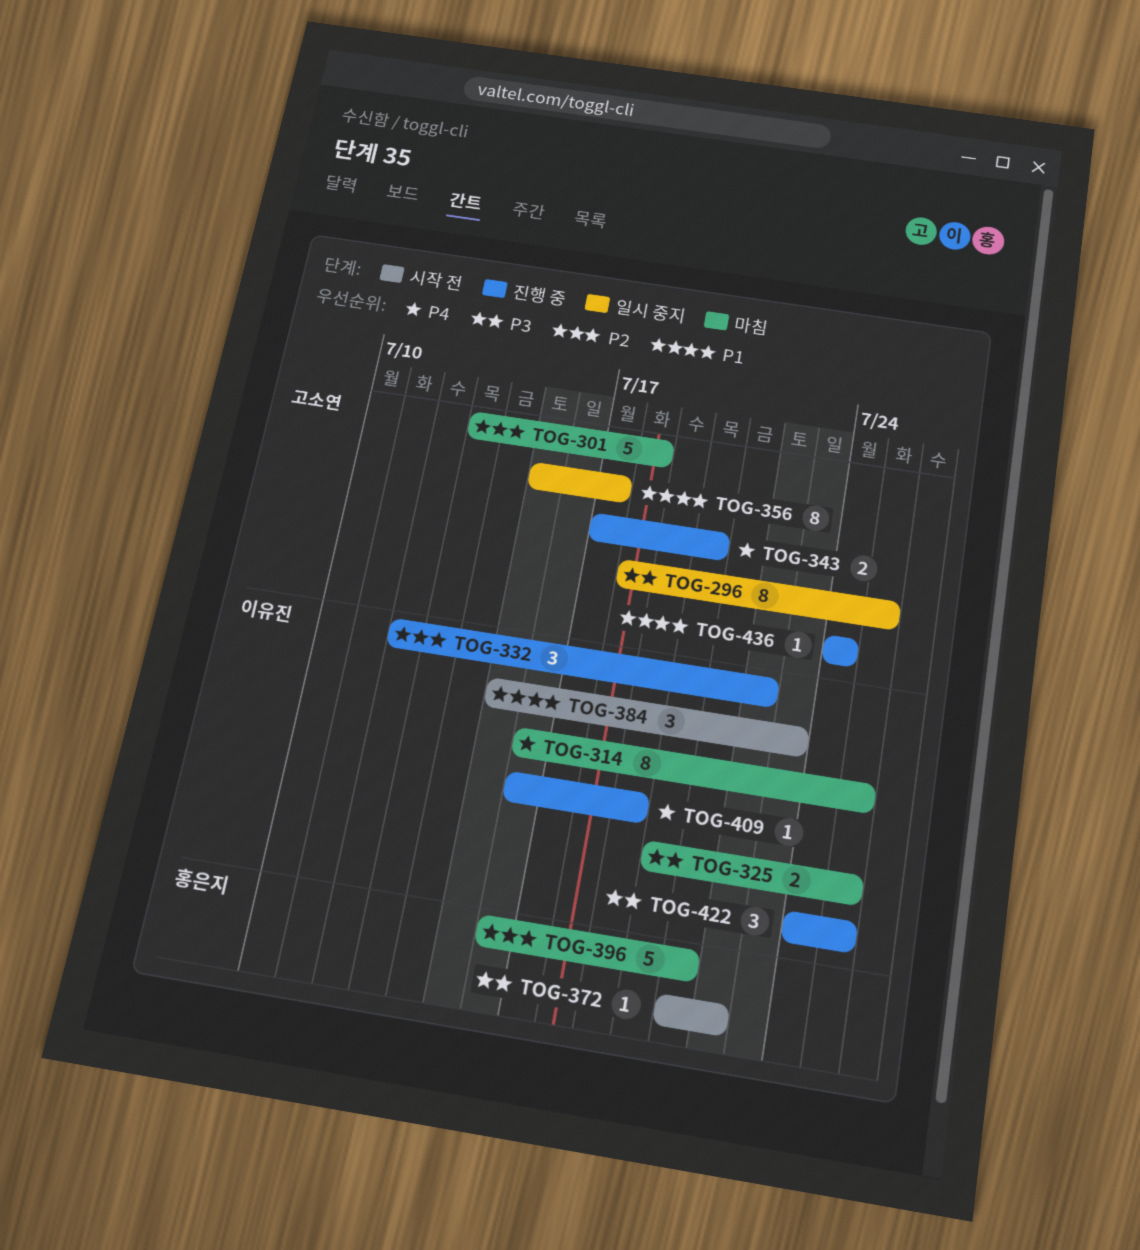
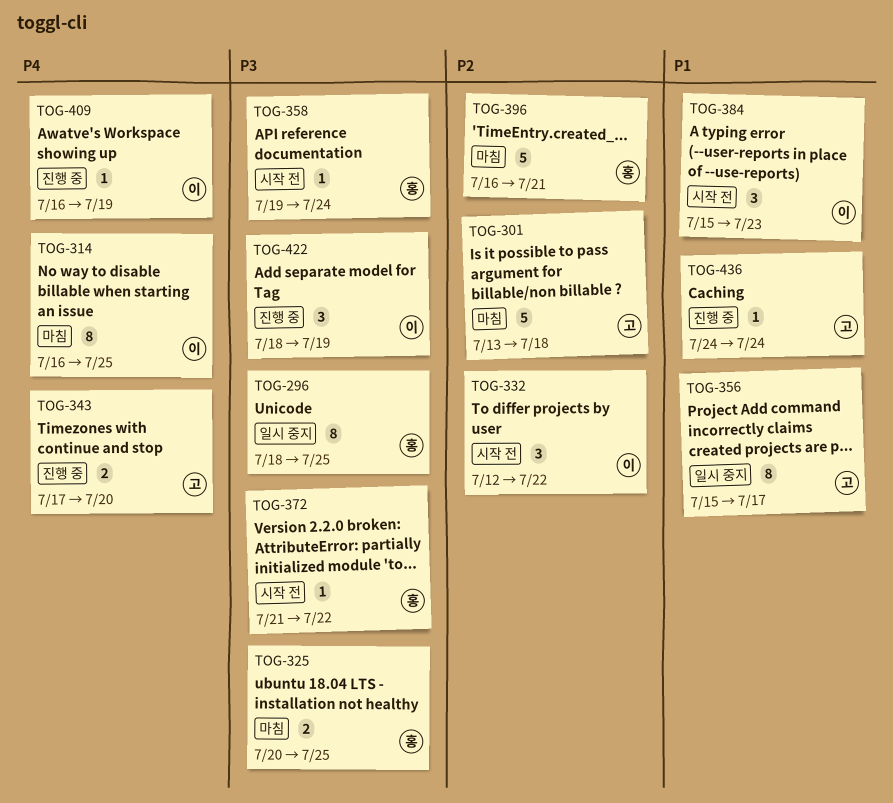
TOG-296, owner: 고소연 -> 홍은지
TOG-325, owner: 이유진 -> 홍은지
TOG-332, status: 진행 중 -> 시작 전
TOG-358: none -> present
TOG-422, start: Jul 24 -> Jul 18
TOG-422, due: Jul 25 -> Jul 19

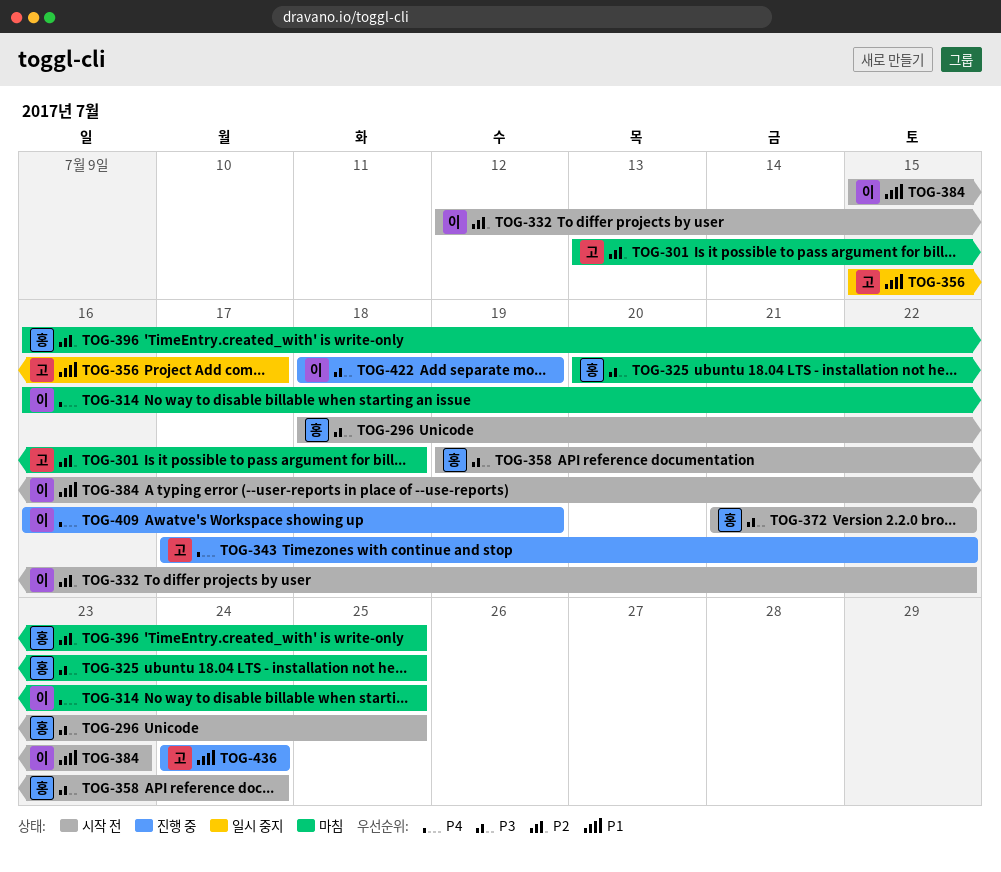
TOG-296, status: 일시 중지 -> 시작 전
TOG-343, due: Jul 20 -> Jul 22
TOG-396, due: Jul 21 -> Jul 25

